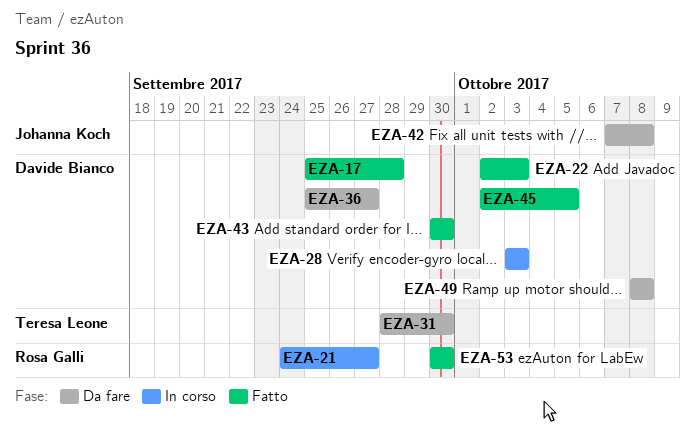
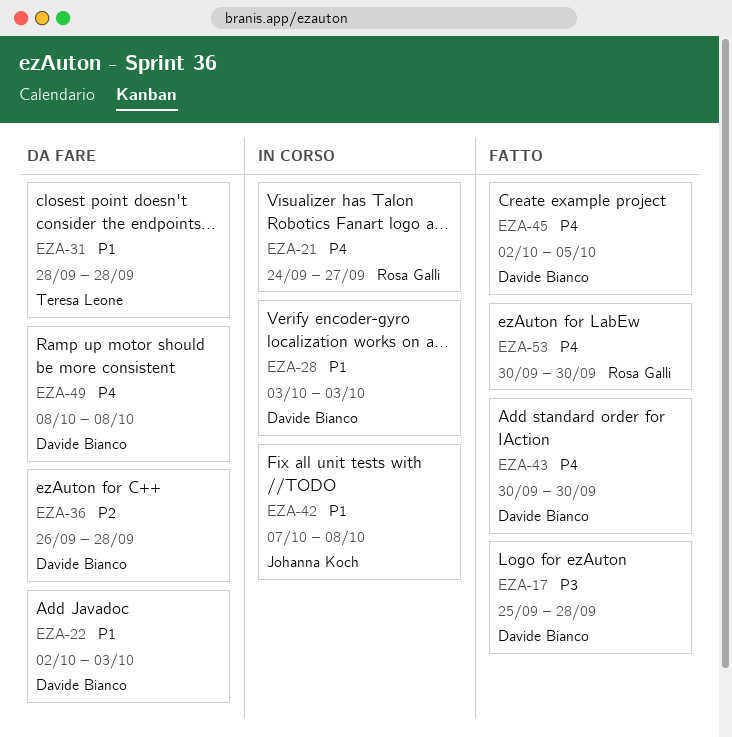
EZA-22, status: Fatto -> Da fare
EZA-31, due: Sep 30 -> Sep 28
EZA-36, start: Sep 25 -> Sep 26
EZA-36, due: Sep 27 -> Sep 28
EZA-42, status: Da fare -> In corso

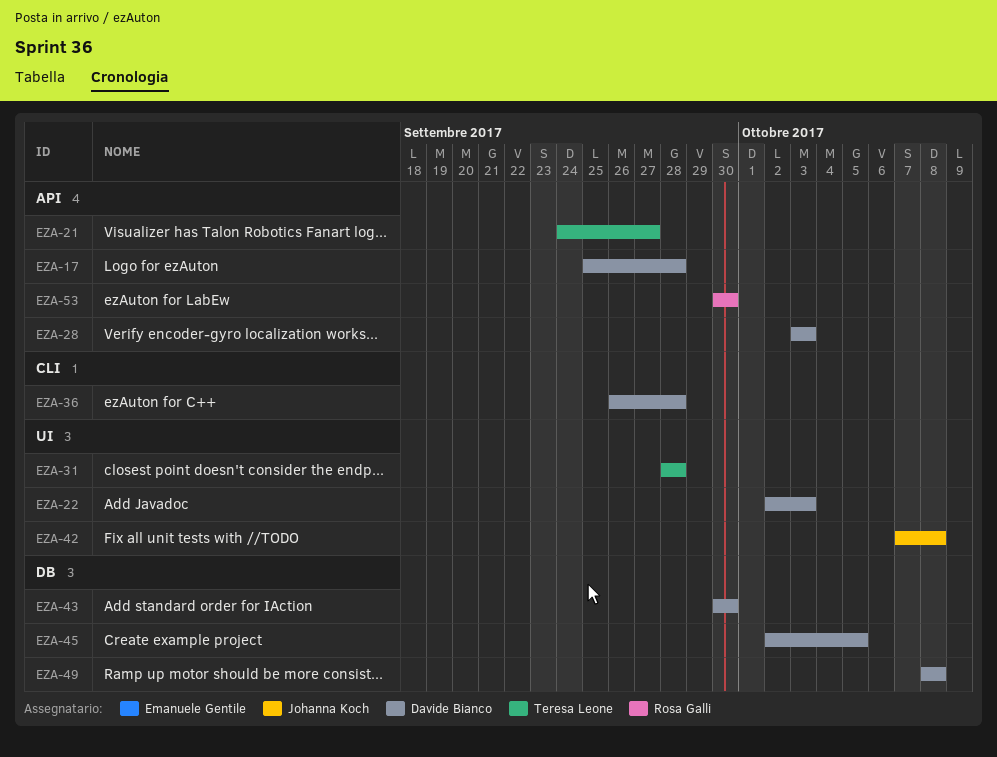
EZA-21, owner: Rosa Galli -> Teresa Leone

